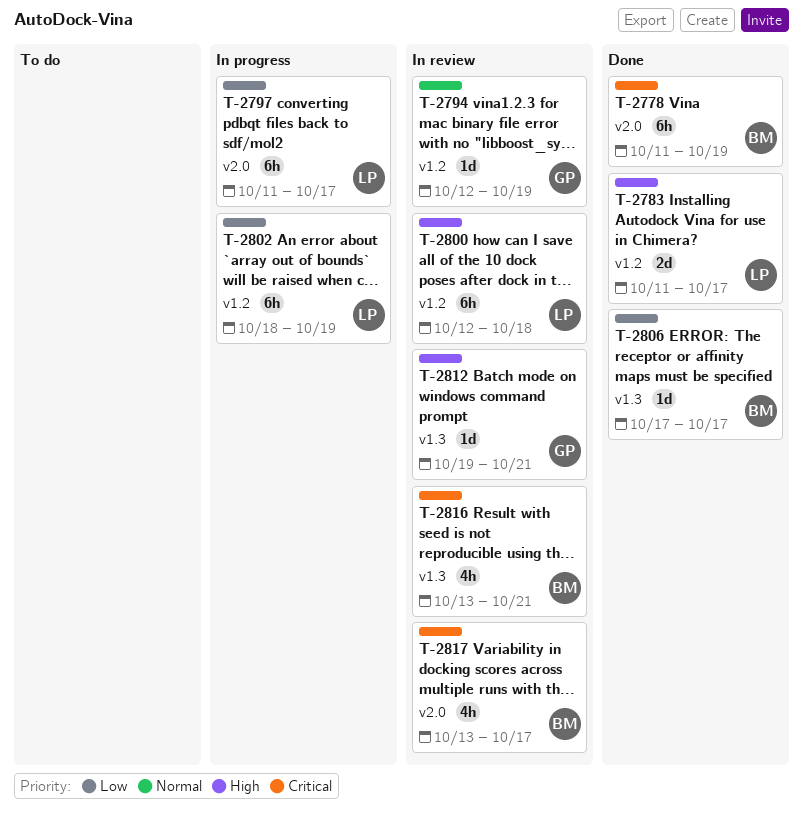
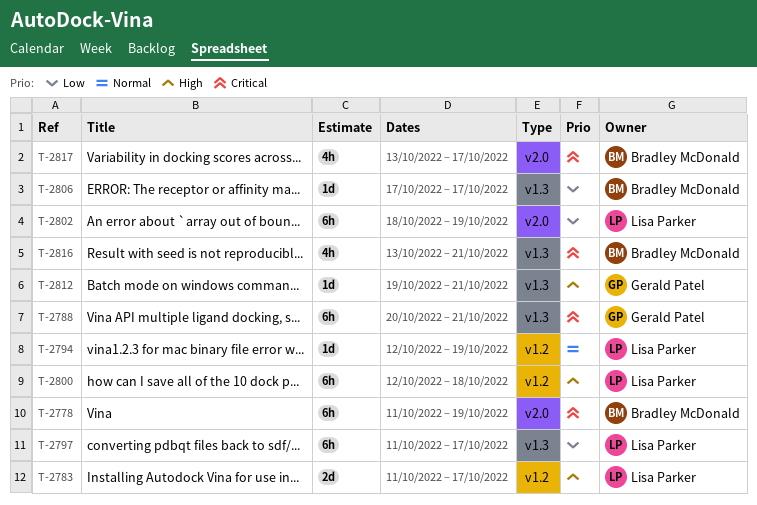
T-2788: none -> present
T-2794, owner: Gerald Patel -> Lisa Parker
T-2797, label: v2.0 -> v1.3
T-2802, label: v1.2 -> v2.0

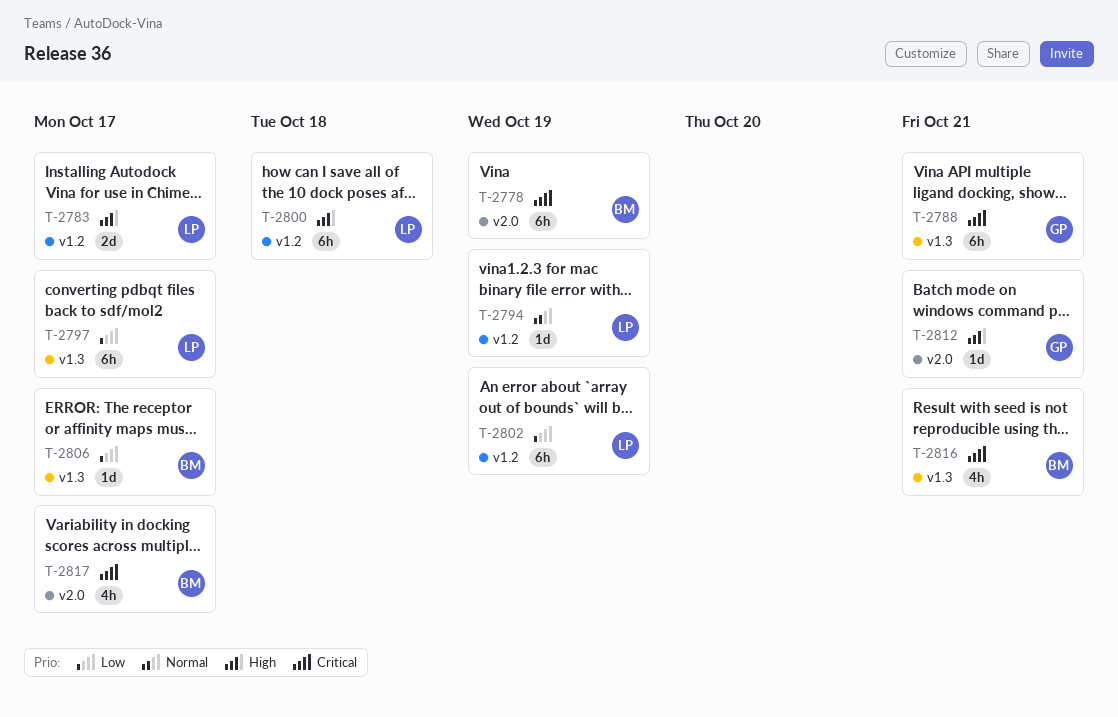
T-2802, label: v2.0 -> v1.2
T-2812, label: v1.3 -> v2.0

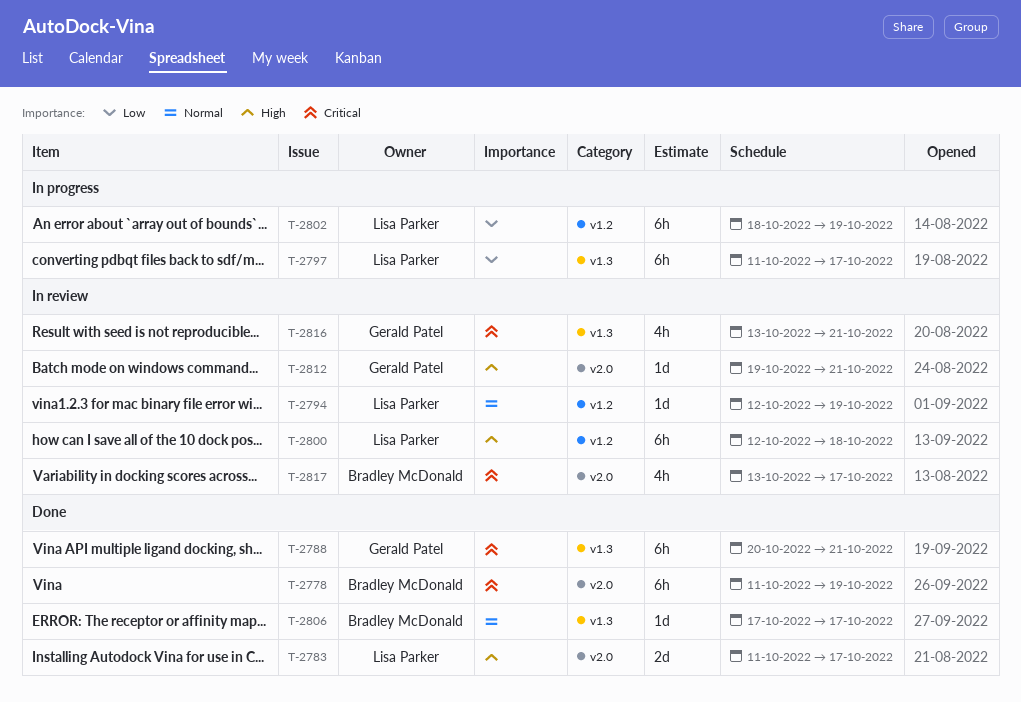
T-2783, label: v1.2 -> v2.0
T-2806, priority: Low -> Normal
T-2816, owner: Bradley McDonald -> Gerald Patel

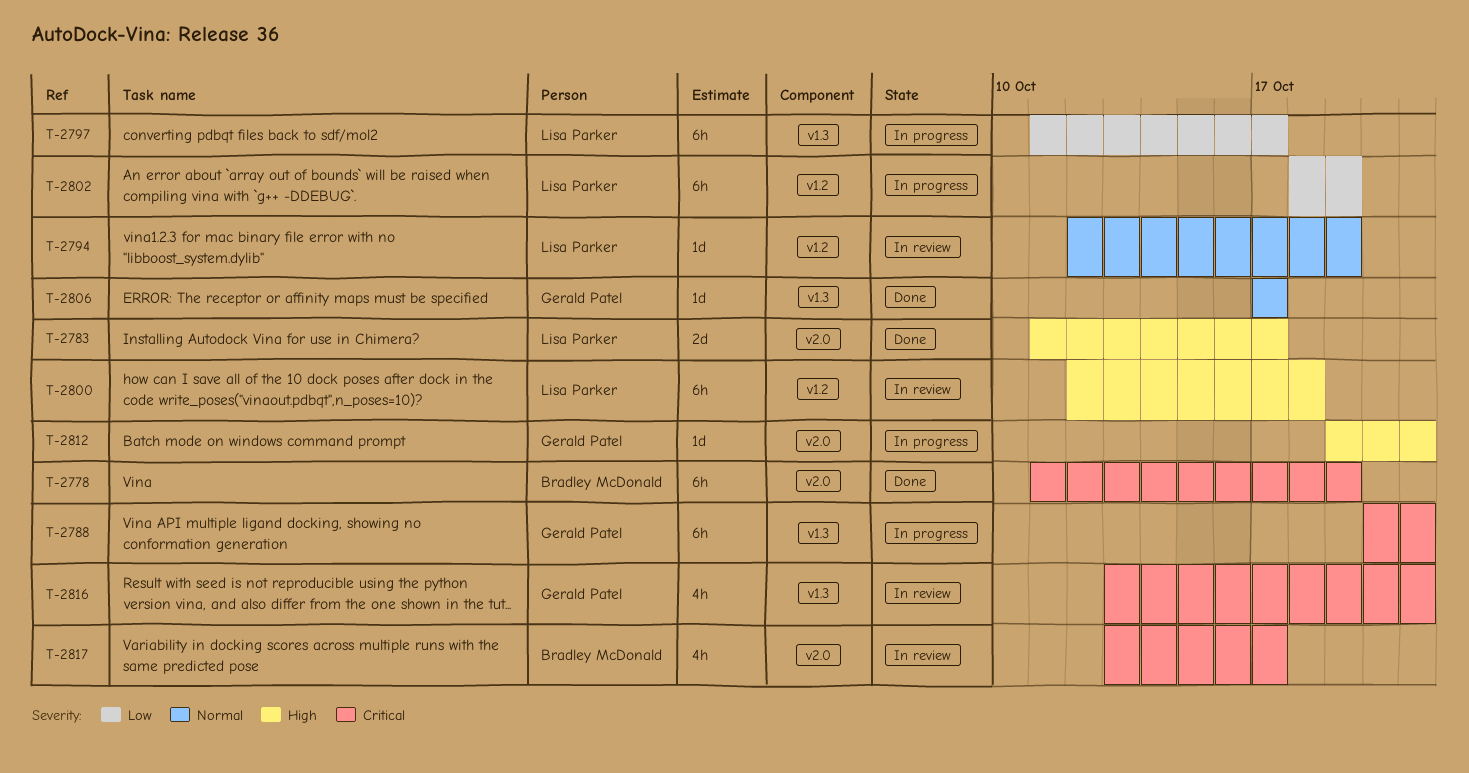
T-2788, status: Done -> In progress
T-2806, owner: Bradley McDonald -> Gerald Patel
T-2812, status: In review -> In progress

